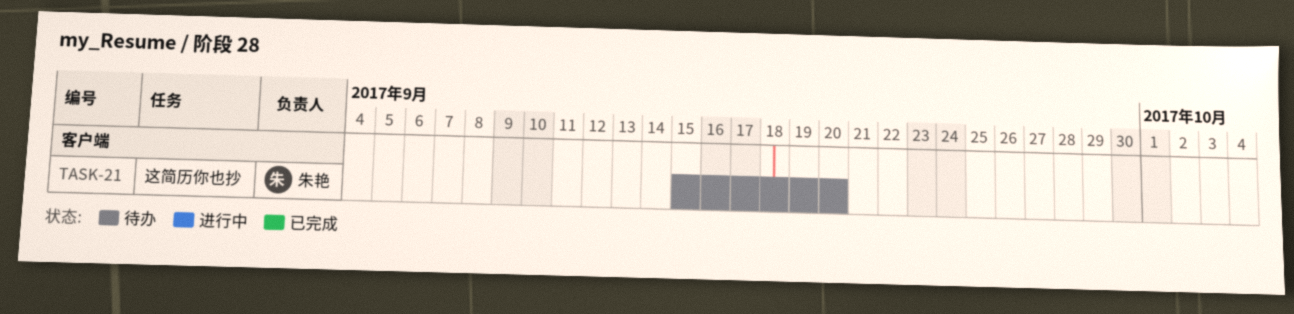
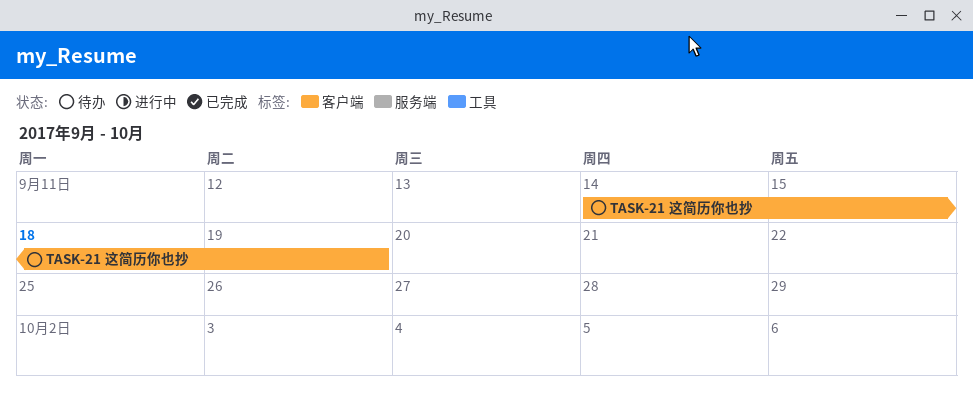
TASK-21, start: Sep 15 -> Sep 14
TASK-21, due: Sep 20 -> Sep 19

